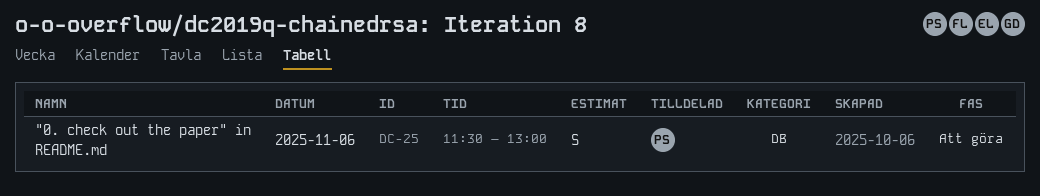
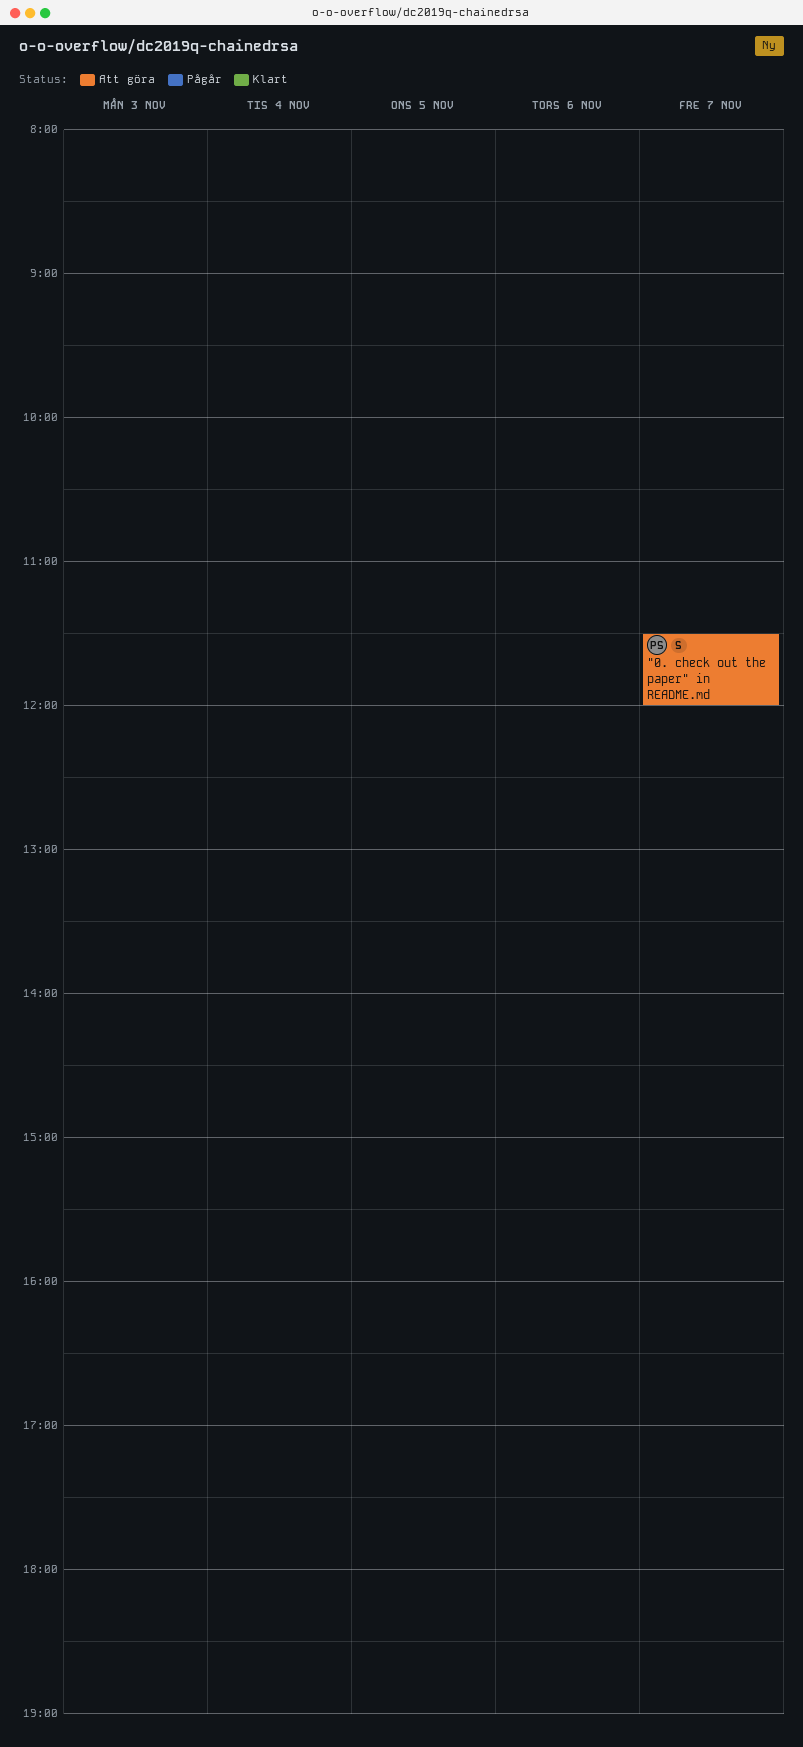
"0. check out the paper" in README.md, day: Nov 6 -> Nov 7
"0. check out the paper" in README.md, ends: 13:00 -> 12:00

